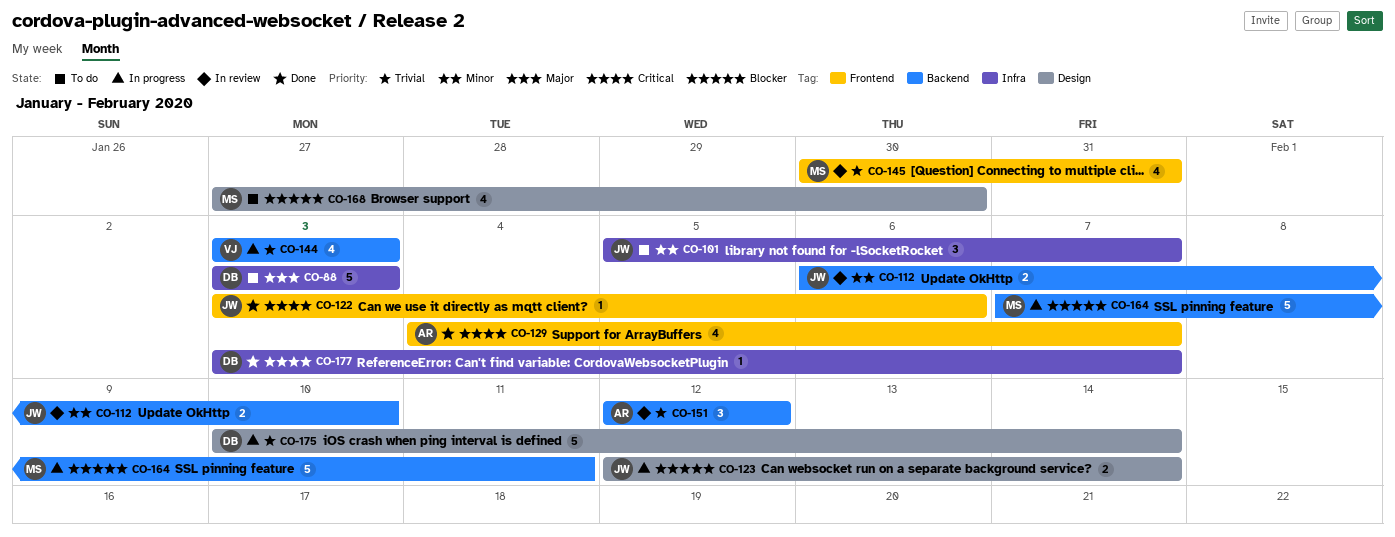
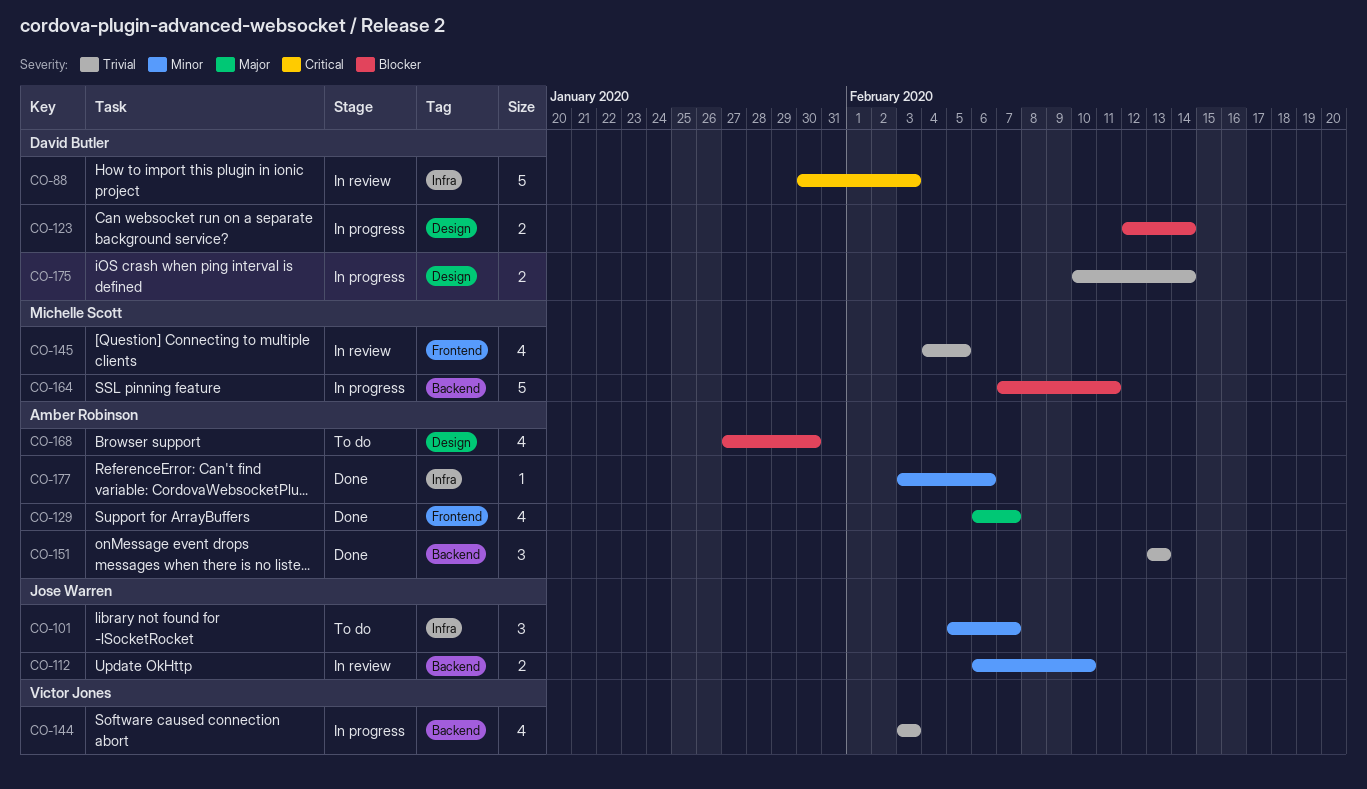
CO-88, status: To do -> In review
CO-88, priority: Major -> Critical
CO-88, start: Feb 3 -> Jan 30
CO-122: present -> none
CO-123, owner: Jose Warren -> David Butler
CO-129, priority: Critical -> Major
CO-129, start: Feb 4 -> Feb 6
CO-145, start: Jan 30 -> Feb 4
CO-145, due: Jan 31 -> Feb 5
CO-151, status: In review -> Done
CO-151, start: Feb 12 -> Feb 13
CO-151, due: Feb 12 -> Feb 13
CO-168, owner: Michelle Scott -> Amber Robinson
CO-175, estimate: 5 -> 2
CO-177, owner: David Butler -> Amber Robinson
CO-177, priority: Critical -> Minor
CO-177, due: Feb 7 -> Feb 6

